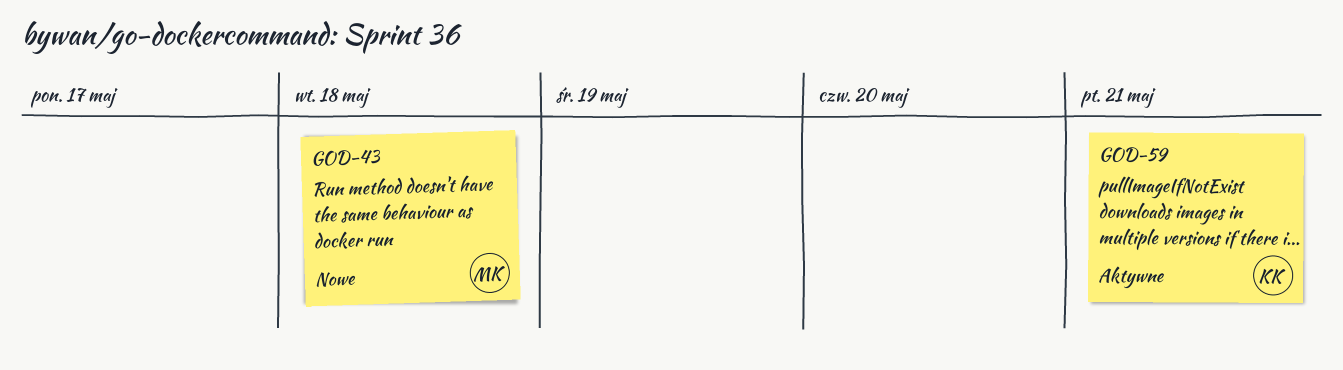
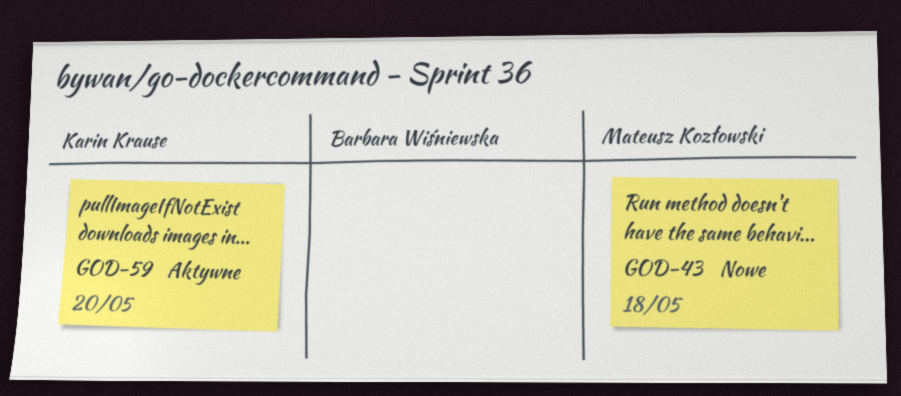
GOD-59, due: May 21 -> May 20

